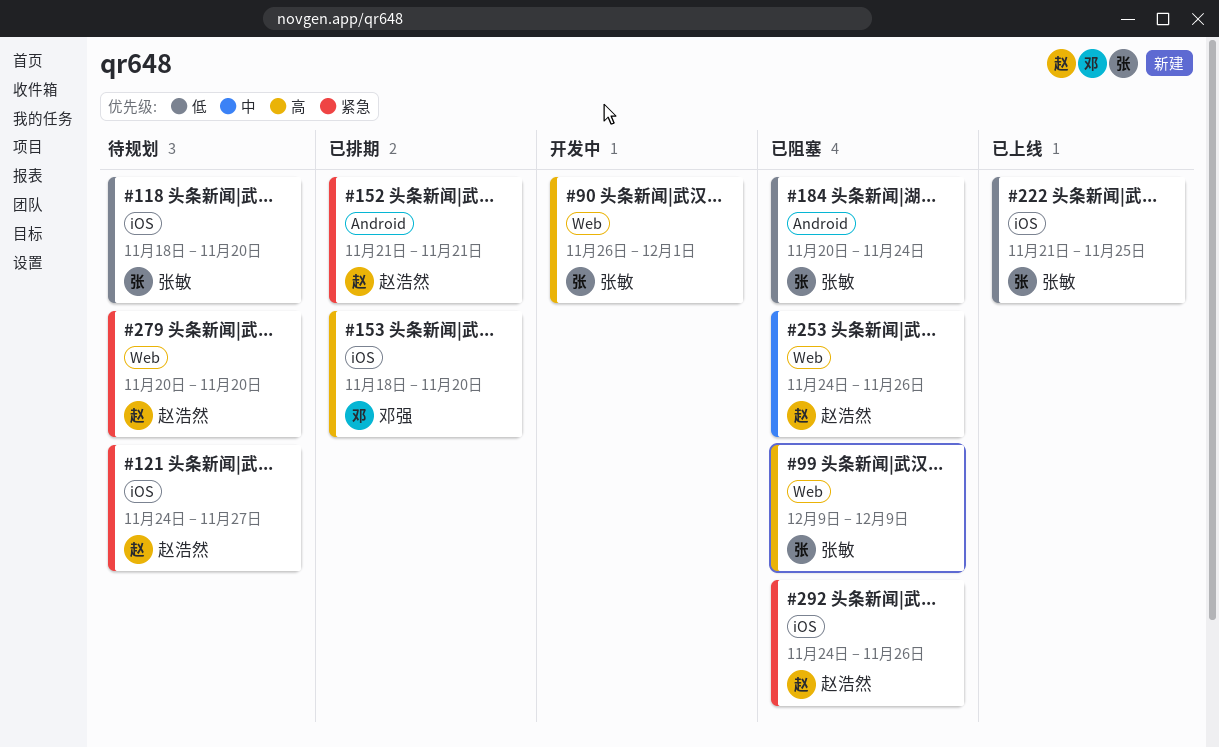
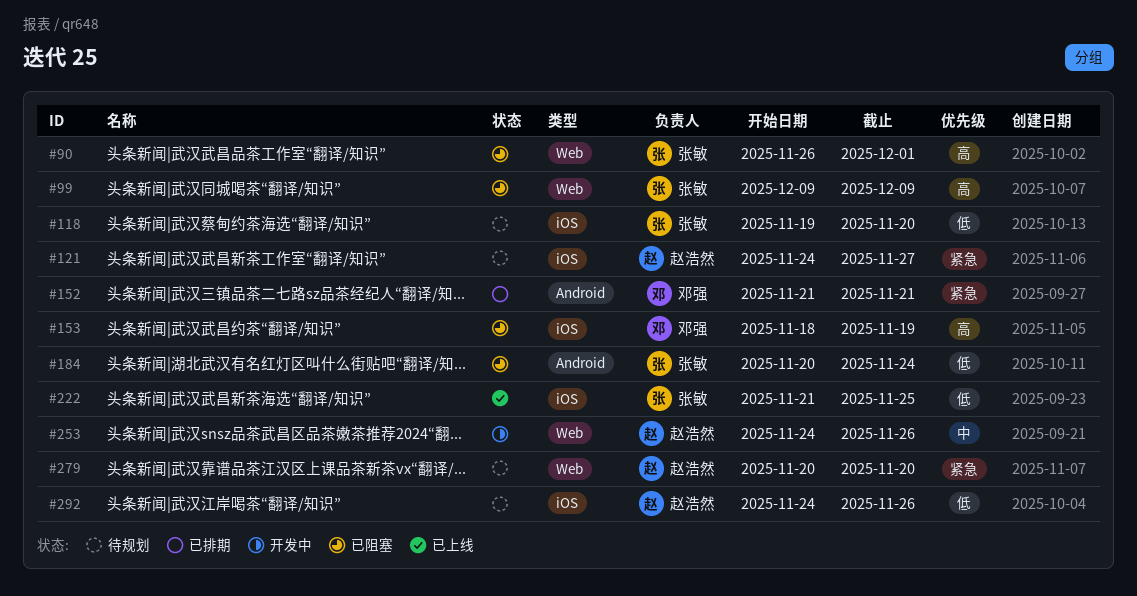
#90, status: 开发中 -> 已阻塞
#118, start: Nov 18 -> Nov 19
#152, owner: 赵浩然 -> 邓强
#153, status: 已排期 -> 已阻塞
#153, due: Nov 20 -> Nov 19
#253, status: 已阻塞 -> 开发中
#292, status: 已阻塞 -> 待规划
#292, priority: 紧急 -> 低

